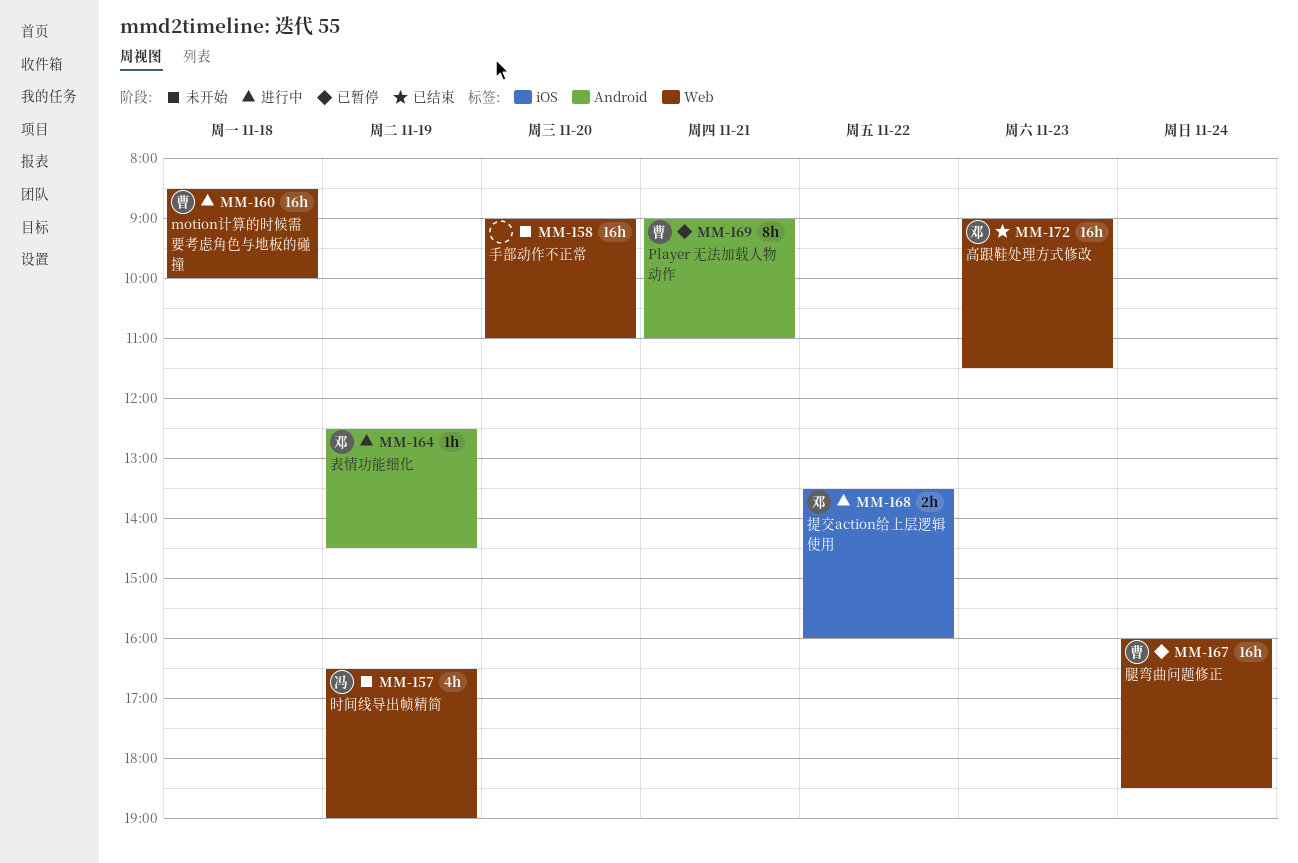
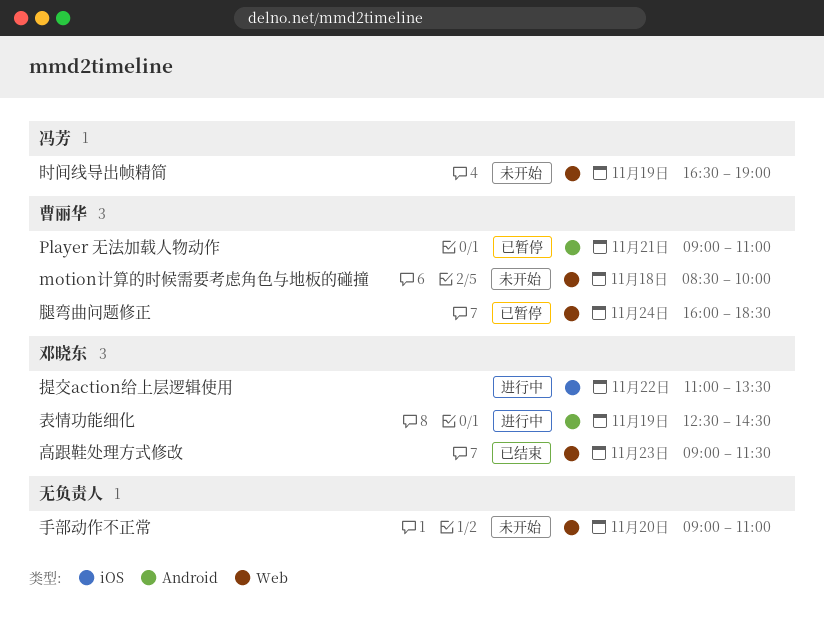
motion计算的时候需要考虑角色与地板的碰撞, status: 进行中 -> 未开始
提交action给上层逻辑使用, begins: 13:30 -> 11:00
提交action给上层逻辑使用, ends: 16:00 -> 13:30

